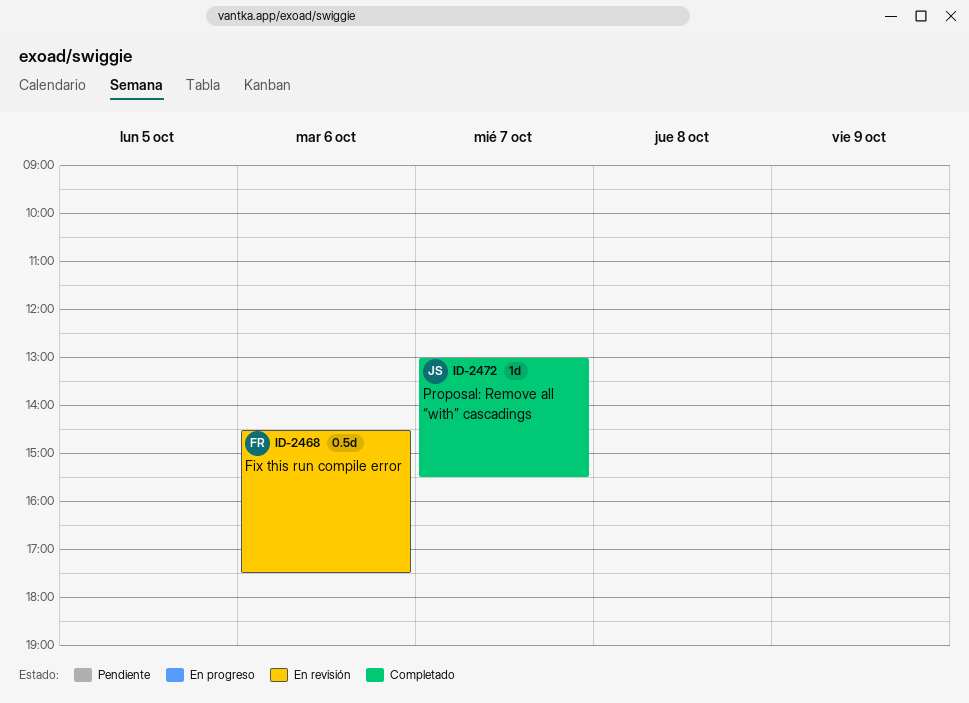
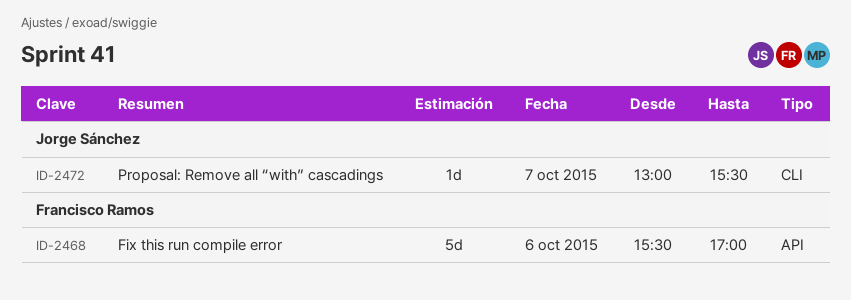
ID-2468, estimate: 0.5d -> 5d
ID-2468, begins: 14:30 -> 15:30
ID-2468, ends: 17:30 -> 17:00

